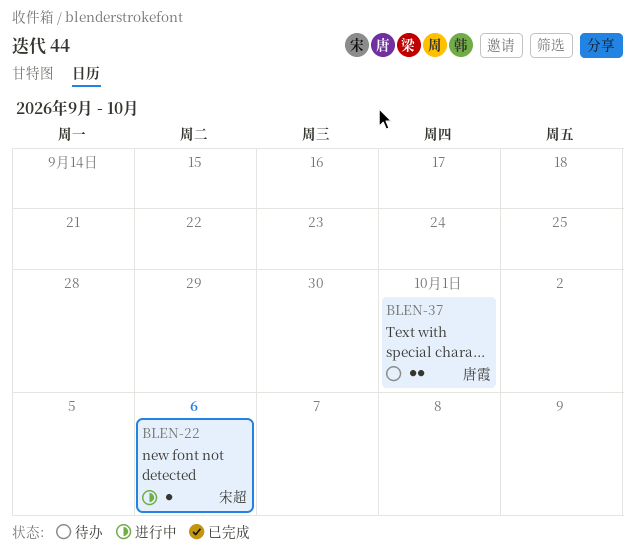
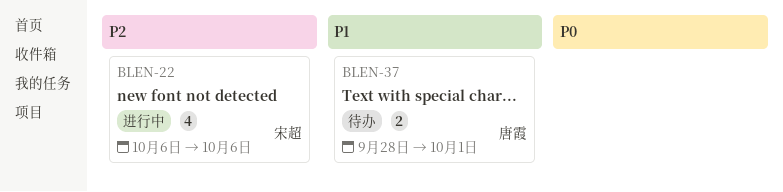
BLEN-22, estimate: 1 -> 4

